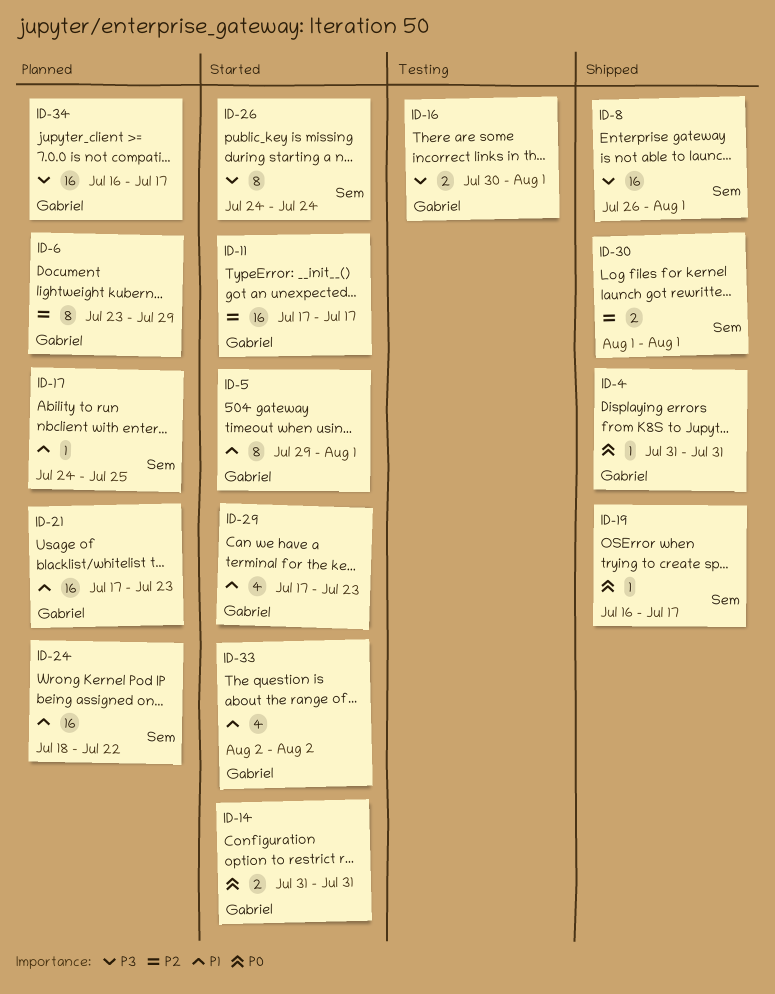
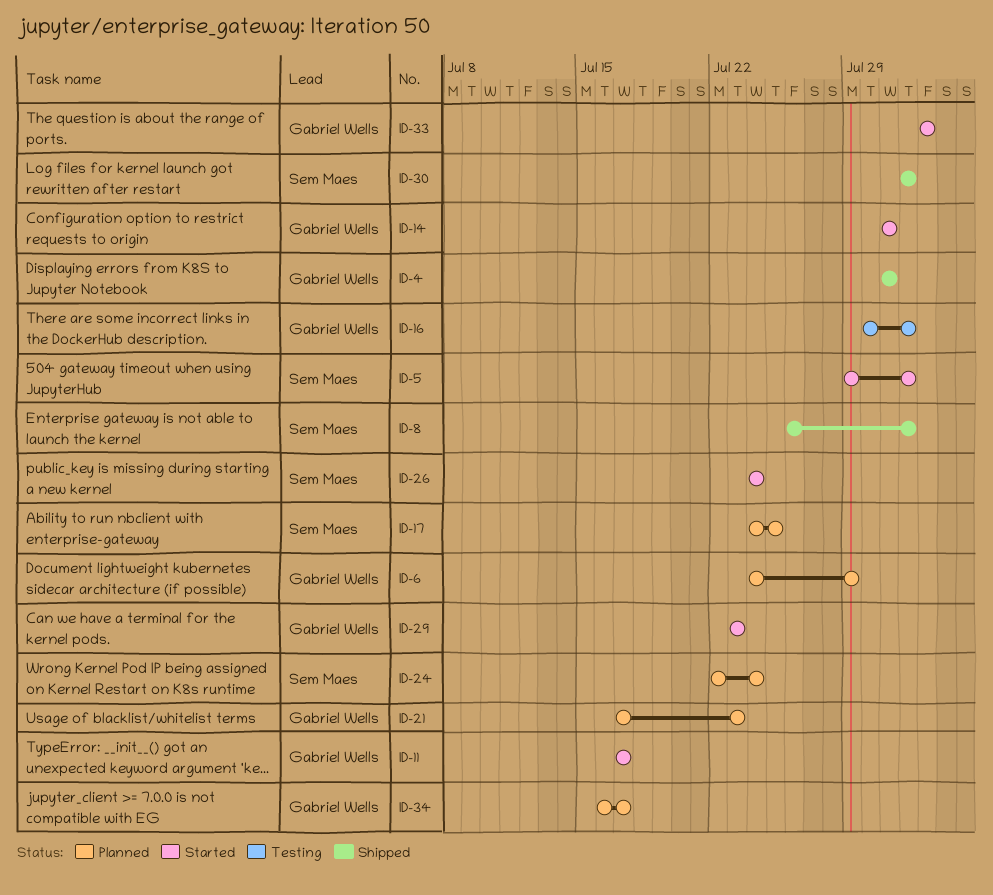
ID-5, owner: Gabriel Wells -> Sem Maes
ID-6, start: Jul 23 -> Jul 24
ID-19: present -> none
ID-24, start: Jul 18 -> Jul 22
ID-24, due: Jul 22 -> Jul 24
ID-29, start: Jul 17 -> Jul 23

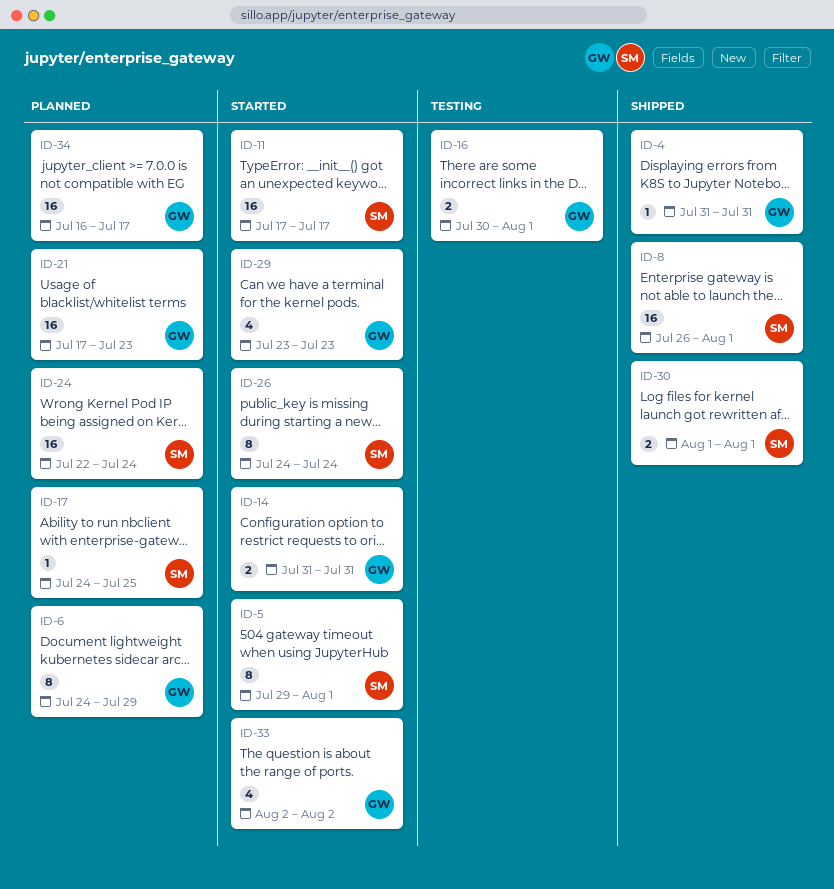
ID-11, owner: Gabriel Wells -> Sem Maes

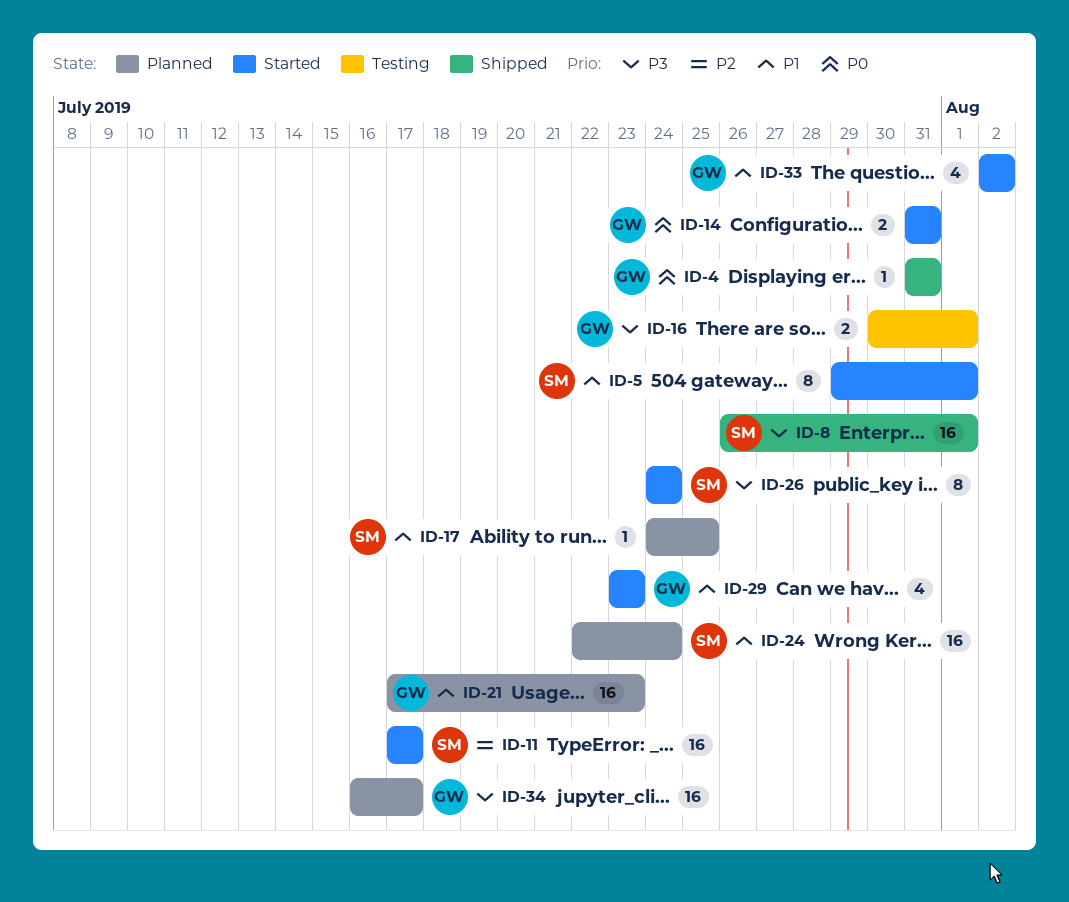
ID-6: present -> none
ID-30: present -> none

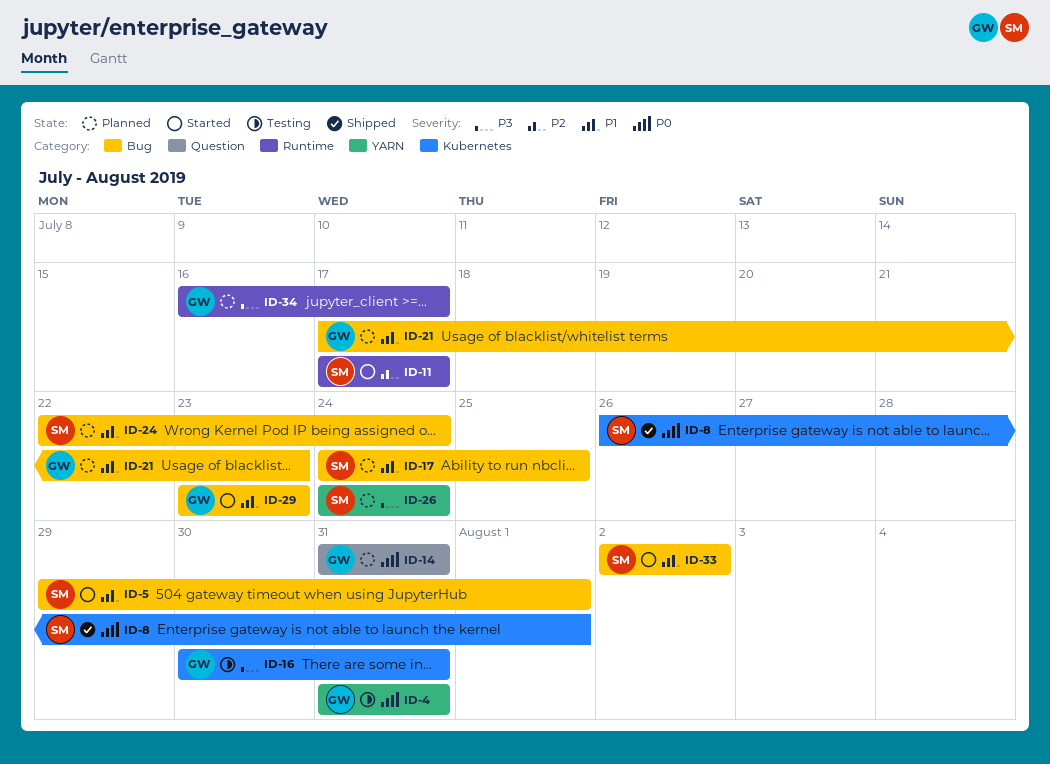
ID-4, status: Shipped -> Testing
ID-8, priority: P3 -> P0
ID-14, status: Started -> Planned
ID-16, due: Aug 1 -> Jul 31
ID-26, status: Started -> Planned
ID-33, owner: GW -> SM

